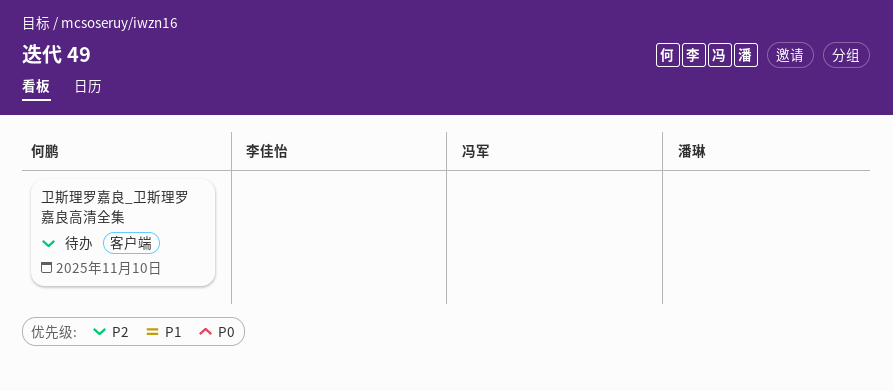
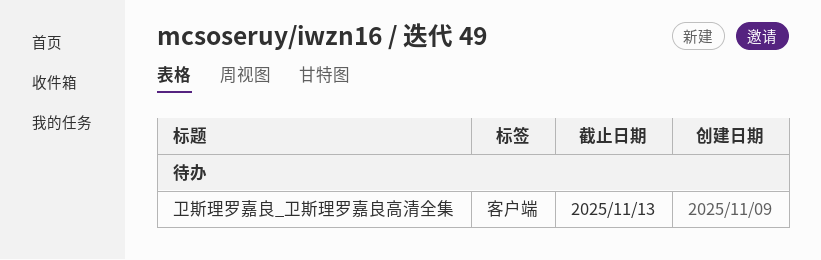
卫斯理罗嘉良_卫斯理罗嘉良高清全集, due: Nov 10 -> Nov 13

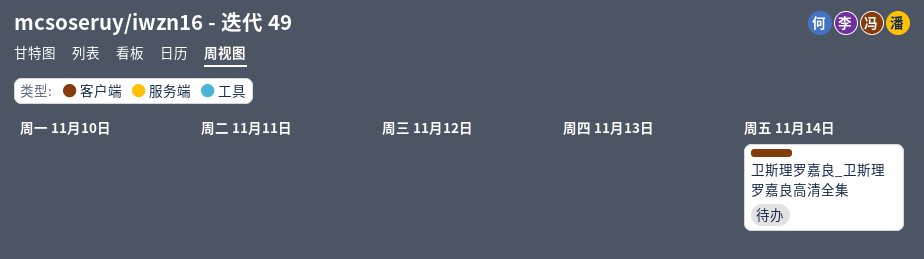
卫斯理罗嘉良_卫斯理罗嘉良高清全集, due: Nov 13 -> Nov 14

